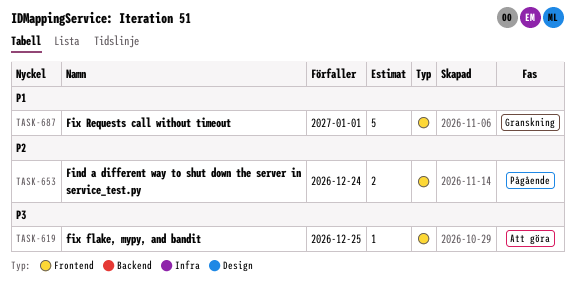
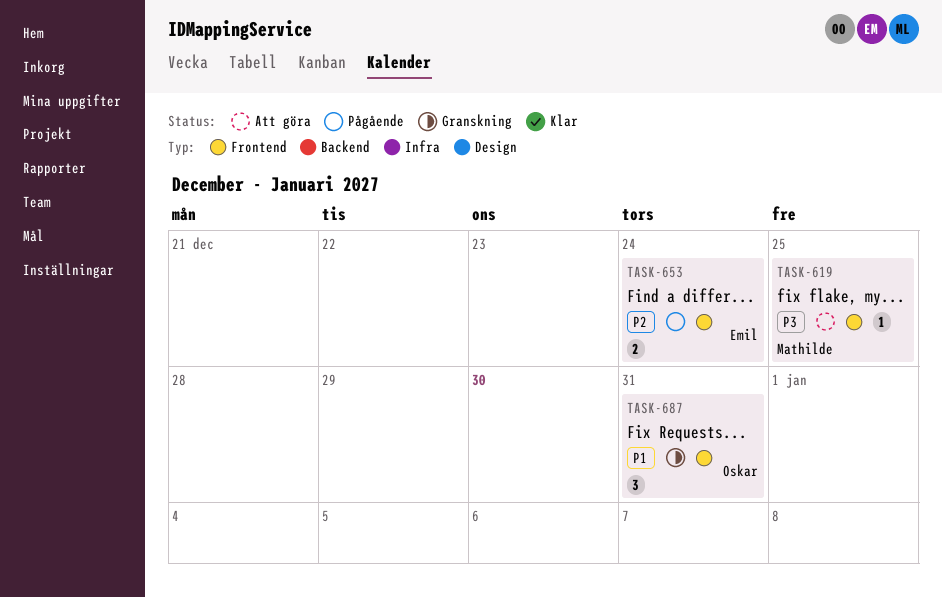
TASK-687, estimate: 5 -> 3
TASK-687, due: Jan 1 -> Dec 31

